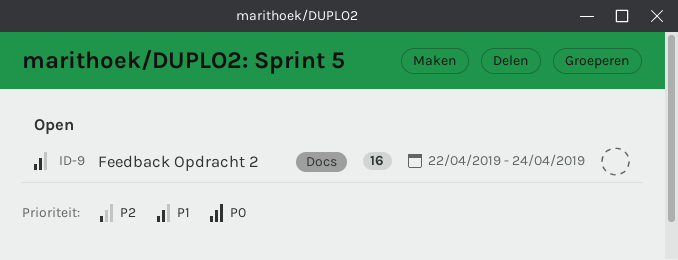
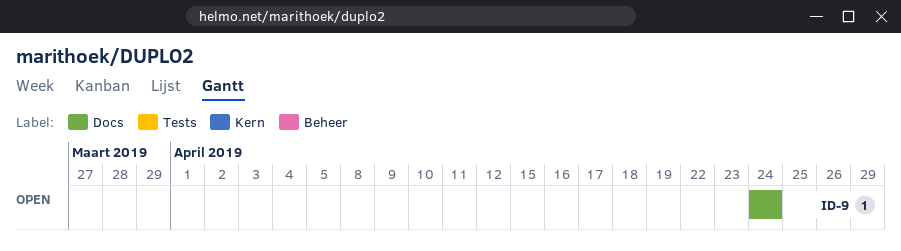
ID-9, estimate: 16 -> 1
ID-9, start: Apr 22 -> Apr 24

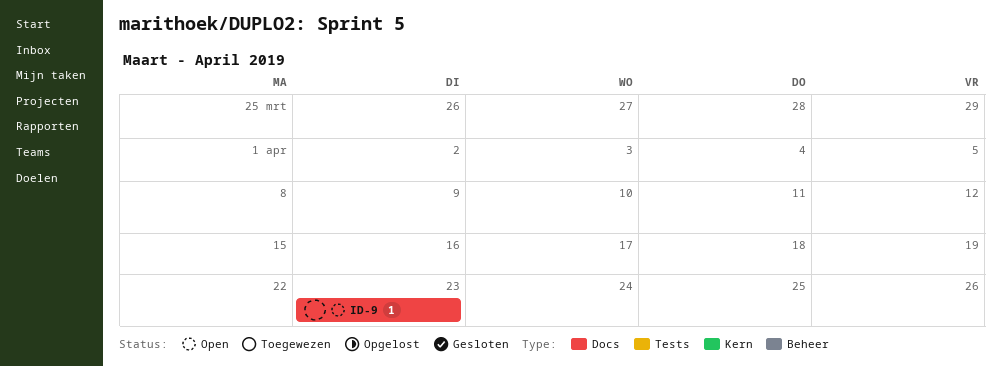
ID-9, start: Apr 24 -> Apr 23
ID-9, due: Apr 24 -> Apr 23

